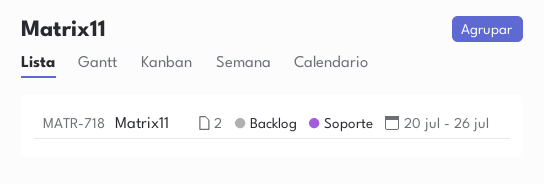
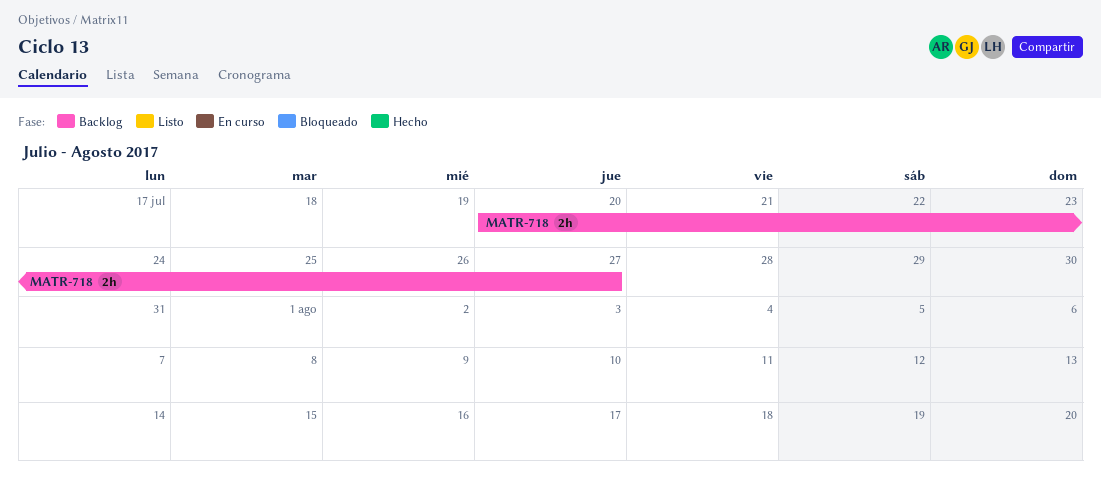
MATR-718, due: Jul 26 -> Jul 27

